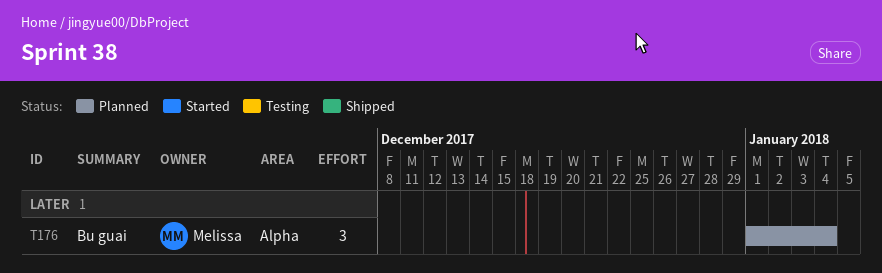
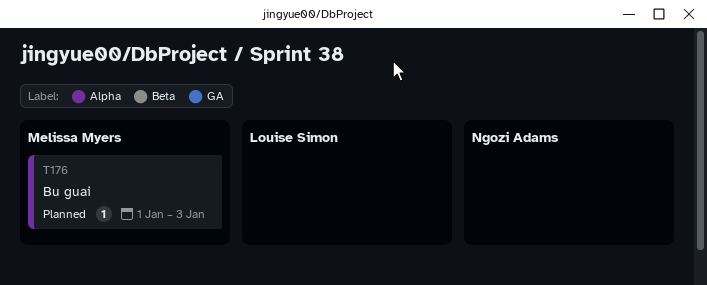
T176, estimate: 3 -> 1
T176, due: Jan 4 -> Jan 3

